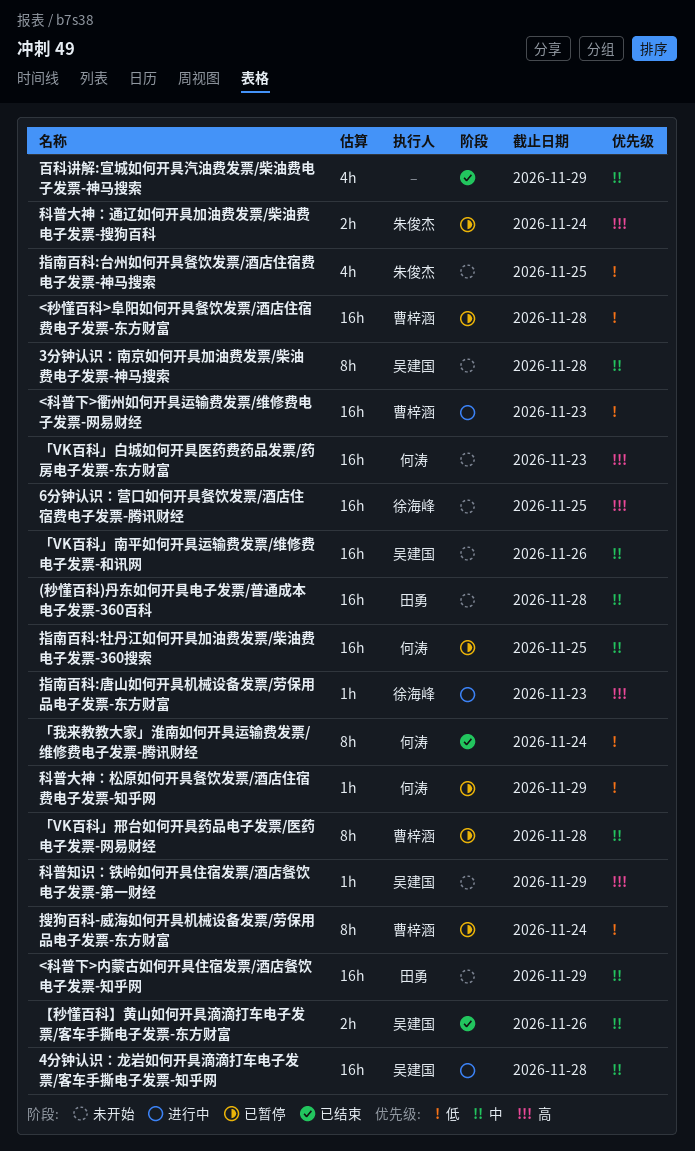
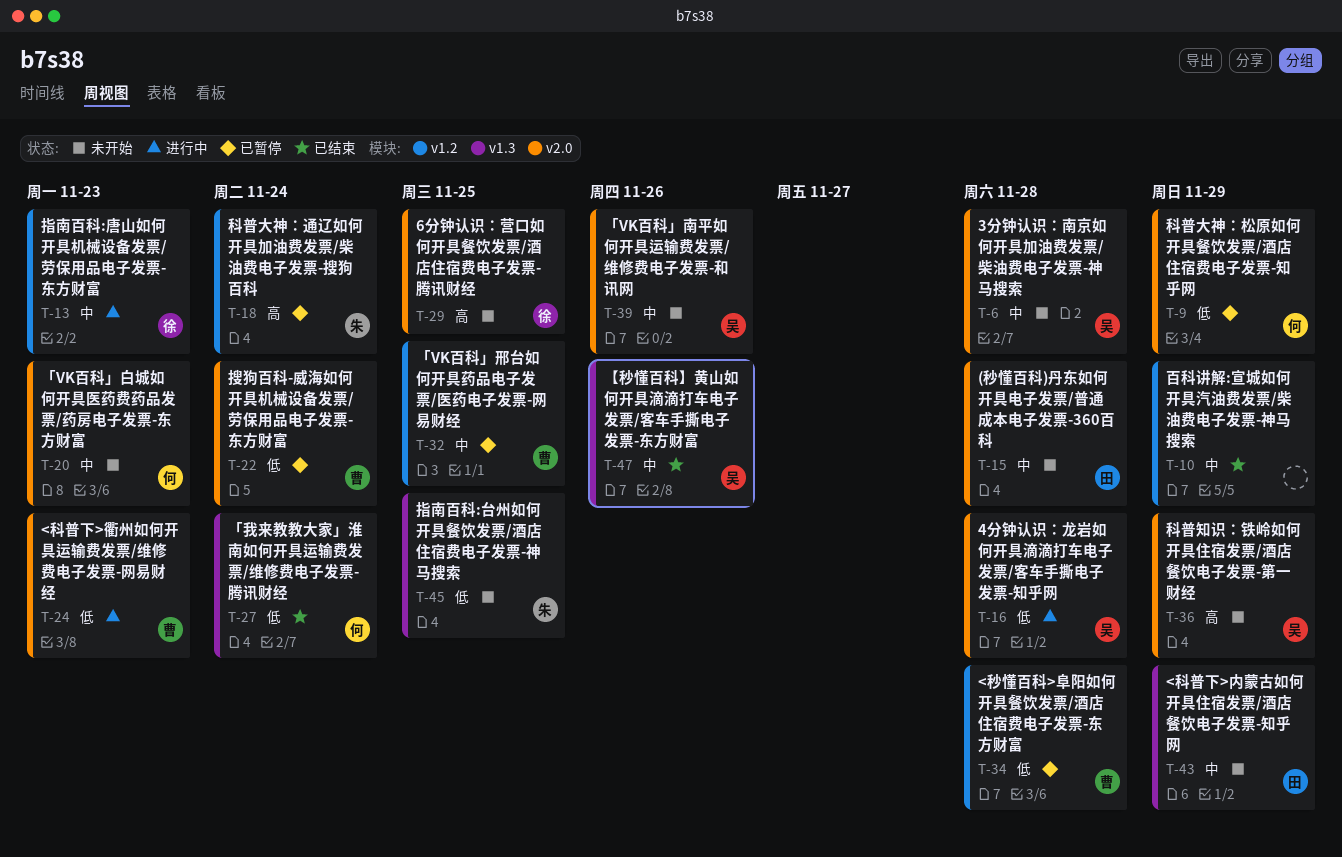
4分钟认识：龙岩如何开具滴滴打车电子发票/客车手撕电子发票-知乎网, priority: 中 -> 低
「VK百科」白城如何开具医药费药品发票/药房电子发票-东方财富, priority: 高 -> 中
「VK百科」邢台如何开具药品电子发票/医药电子发票-网易财经, due: Nov 28 -> Nov 25
指南百科:唐山如何开具机械设备发票/劳保用品电子发票-东方财富, priority: 高 -> 中
指南百科:牡丹江如何开具加油费发票/柴油费电子发票-360搜索: present -> none

